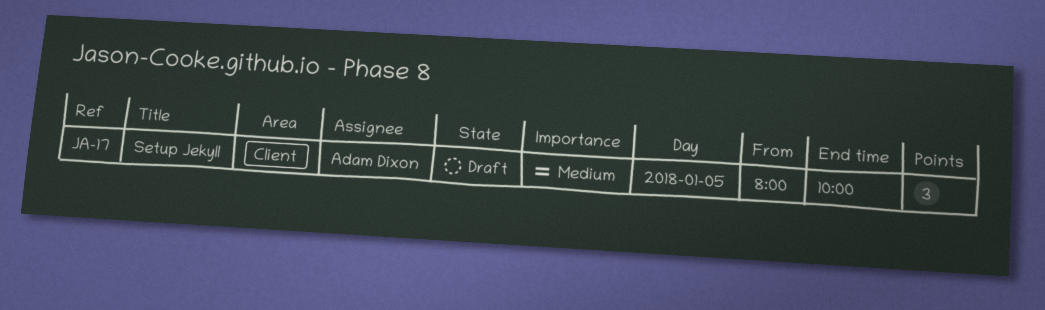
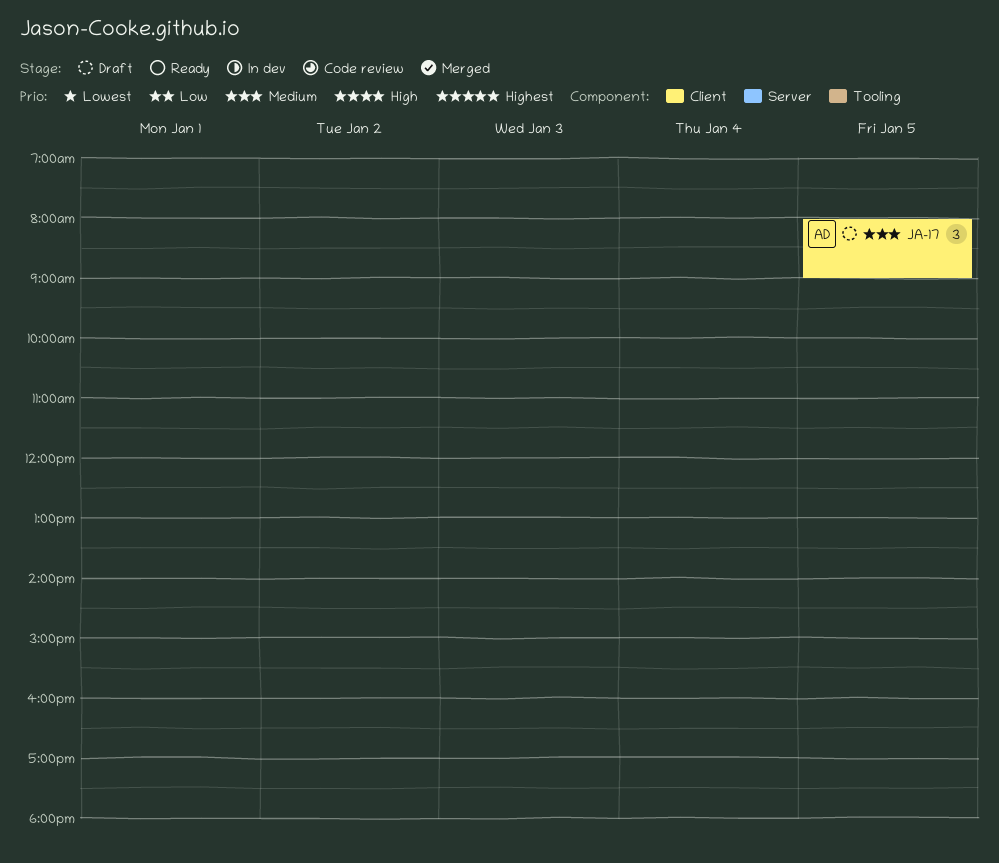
JA-17, ends: 10:00 -> 09:00

